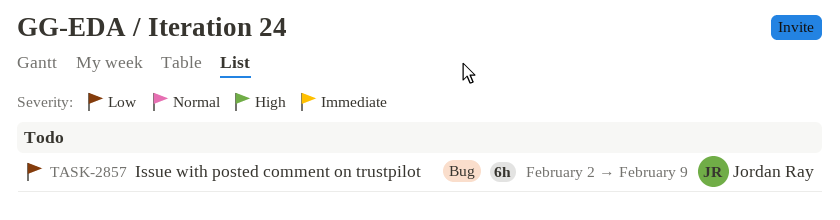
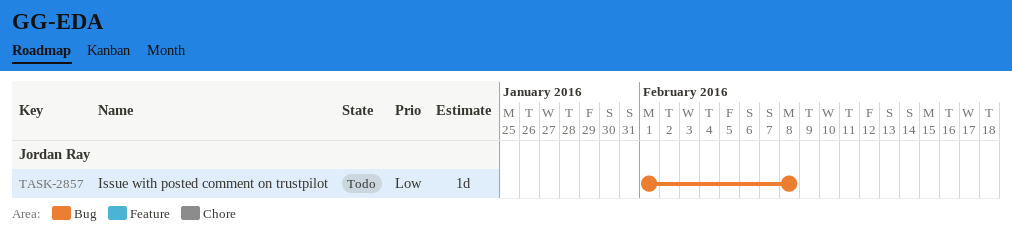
TASK-2857, estimate: 6h -> 1d
TASK-2857, start: Feb 2 -> Feb 1
TASK-2857, due: Feb 9 -> Feb 8

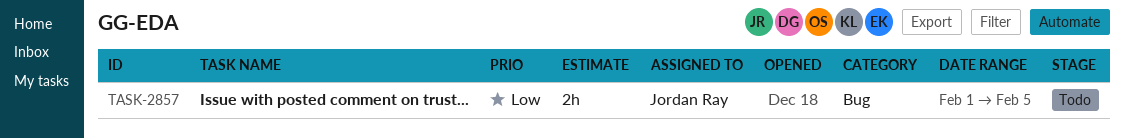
TASK-2857, estimate: 1d -> 2h
TASK-2857, due: Feb 8 -> Feb 5

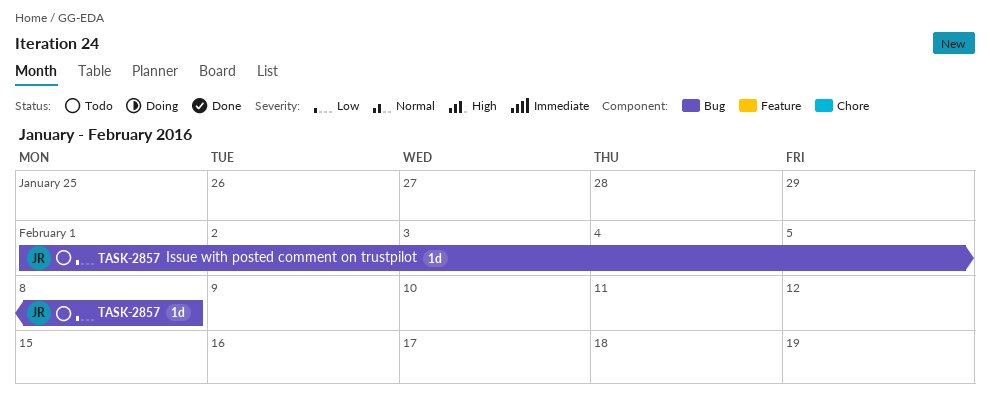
TASK-2857, estimate: 2h -> 1d
TASK-2857, due: Feb 5 -> Feb 8

